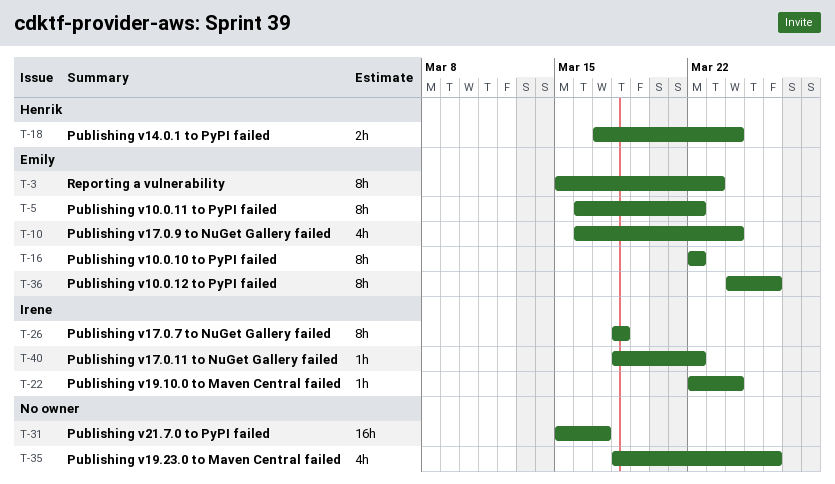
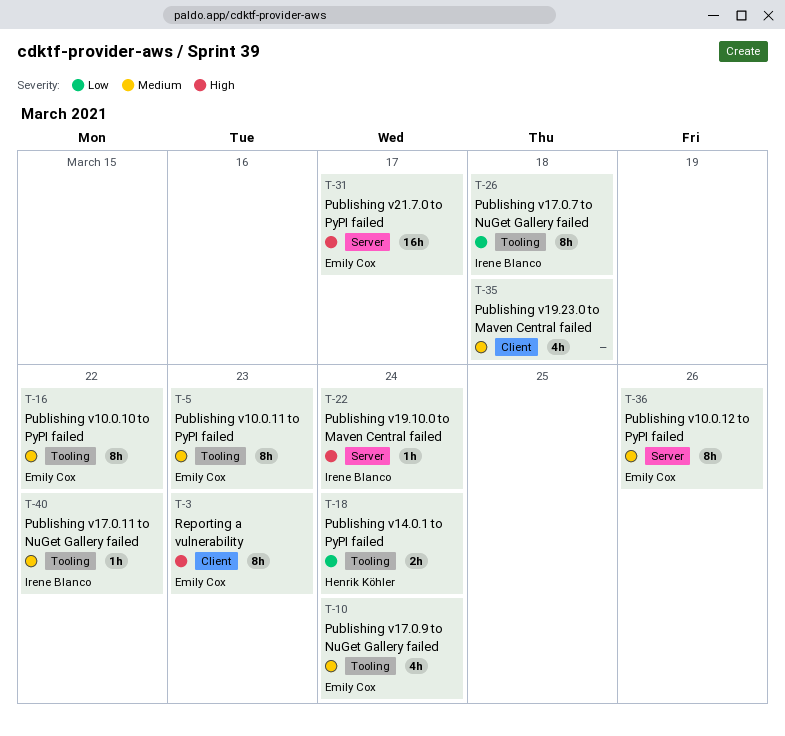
T-5, due: Mar 22 -> Mar 23
T-31, owner: none -> Emily Cox
T-35, due: Mar 26 -> Mar 18

